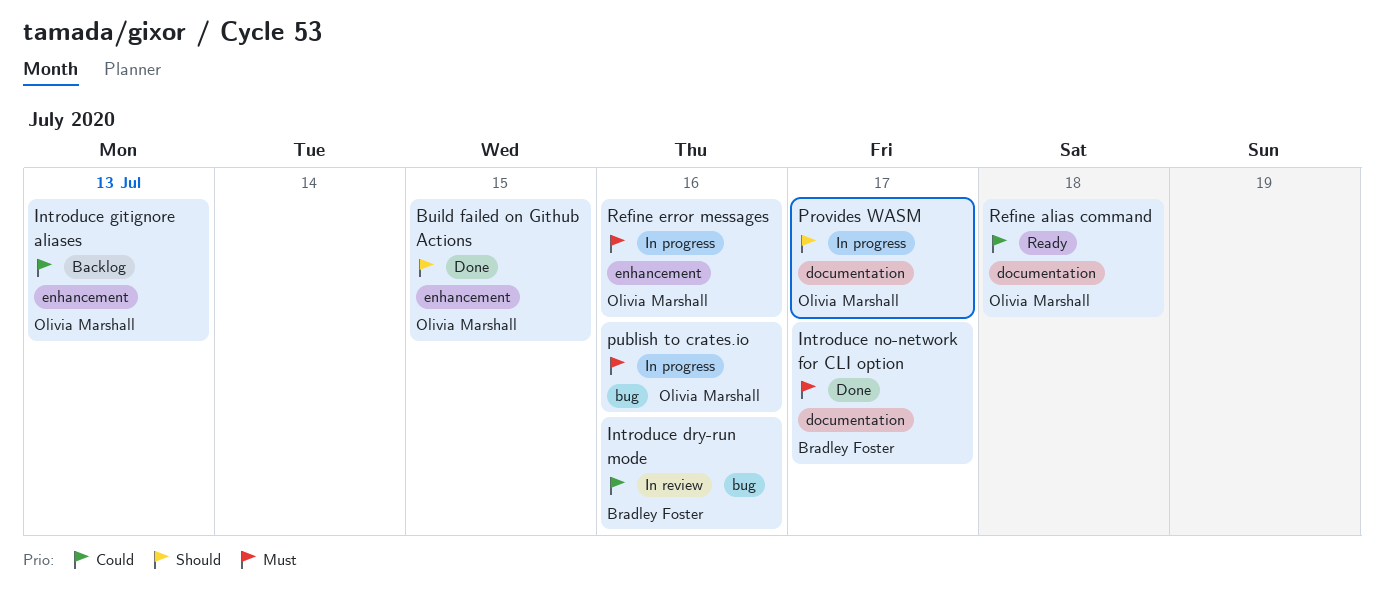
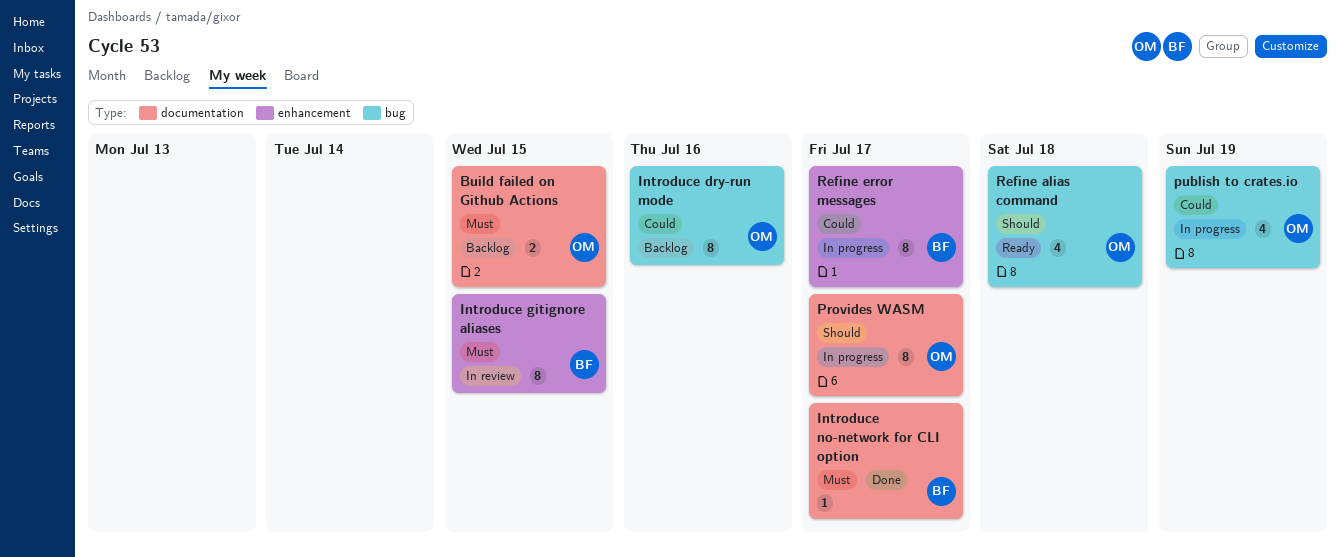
Build failed on Github Actions, status: Done -> Backlog
Build failed on Github Actions, priority: Should -> Must
Build failed on Github Actions, label: enhancement -> documentation
Introduce dry-run mode, status: In review -> Backlog
Introduce dry-run mode, owner: Bradley Foster -> Olivia Marshall
Introduce gitignore aliases, status: Backlog -> In review
Introduce gitignore aliases, owner: Olivia Marshall -> Bradley Foster
Introduce gitignore aliases, priority: Could -> Must
Introduce gitignore aliases, due: Jul 13 -> Jul 15
publish to crates.io, priority: Must -> Could
publish to crates.io, due: Jul 16 -> Jul 19
Refine alias command, priority: Could -> Should
Refine alias command, label: documentation -> bug
Refine error messages, owner: Olivia Marshall -> Bradley Foster
Refine error messages, priority: Must -> Could
Refine error messages, due: Jul 16 -> Jul 17

